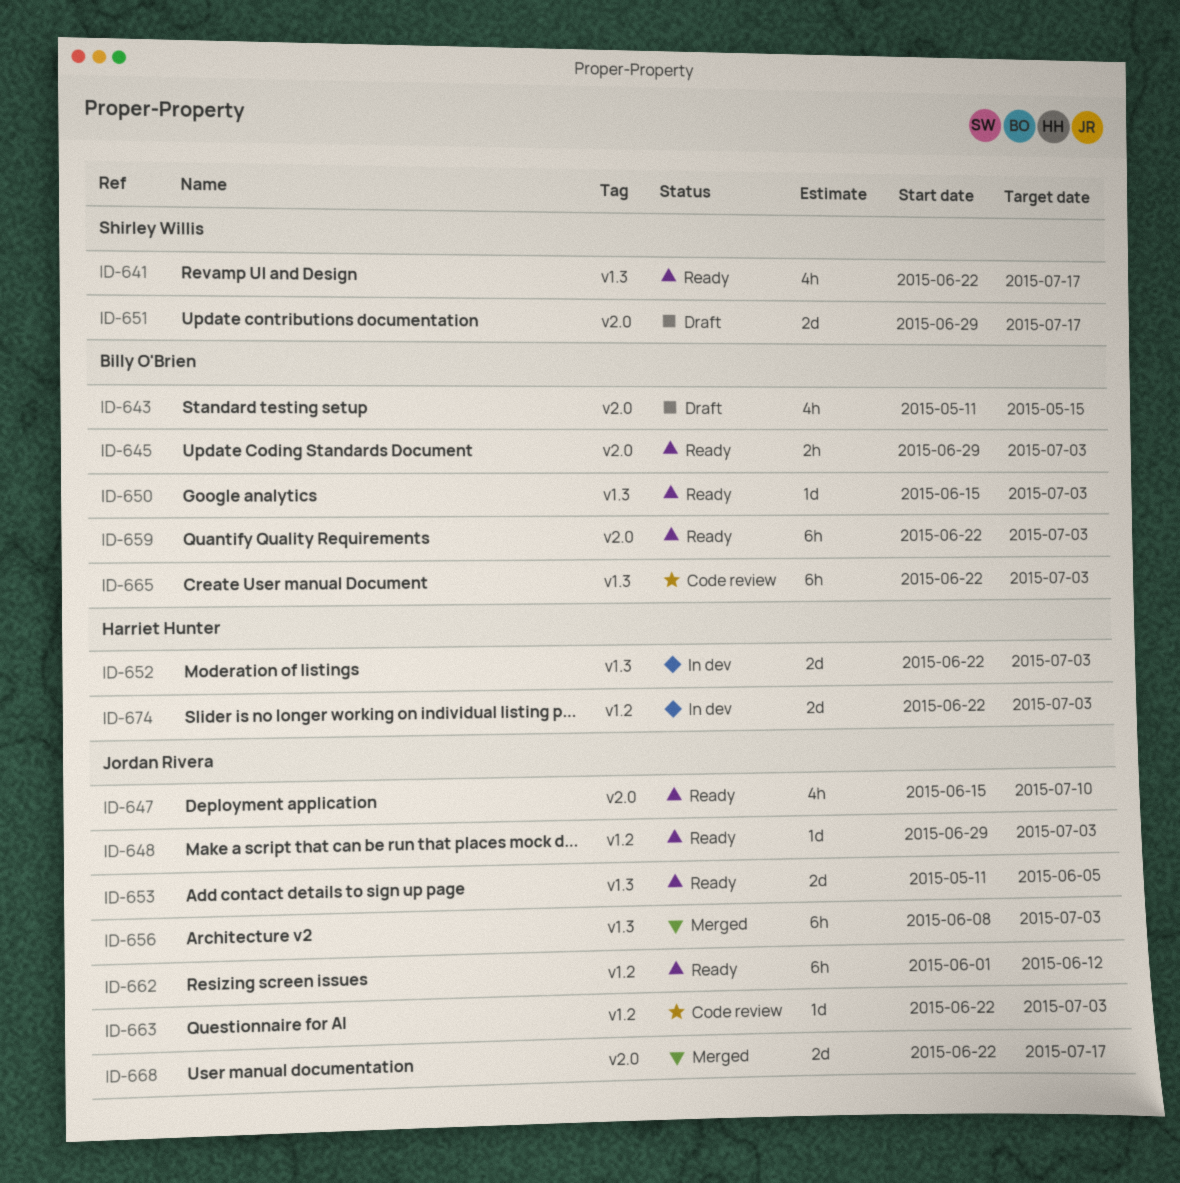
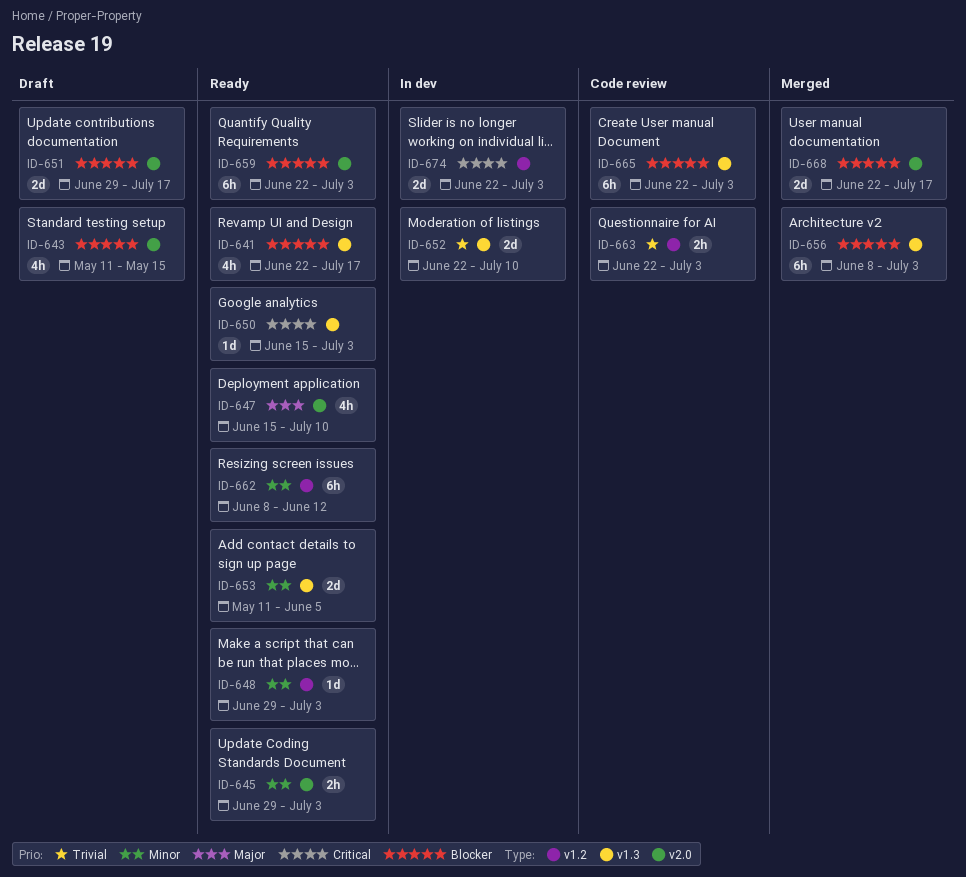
ID-652, due: Jul 3 -> Jul 10
ID-662, start: Jun 1 -> Jun 8
ID-663, estimate: 1d -> 2h

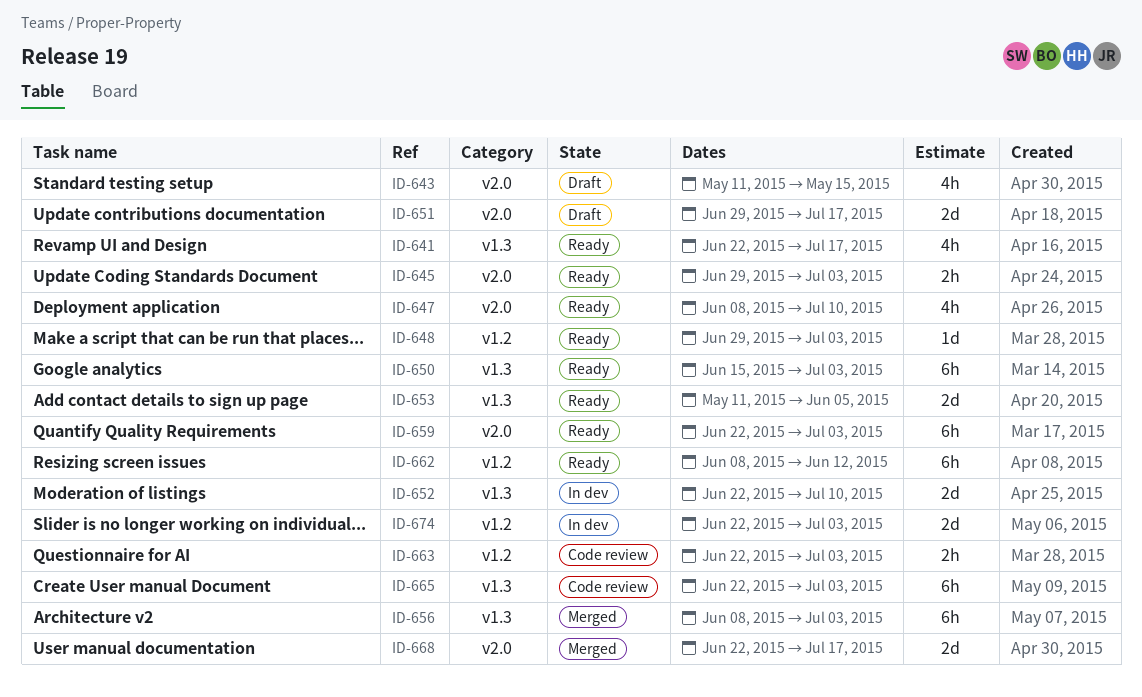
ID-647, start: Jun 15 -> Jun 8
ID-650, estimate: 1d -> 6h

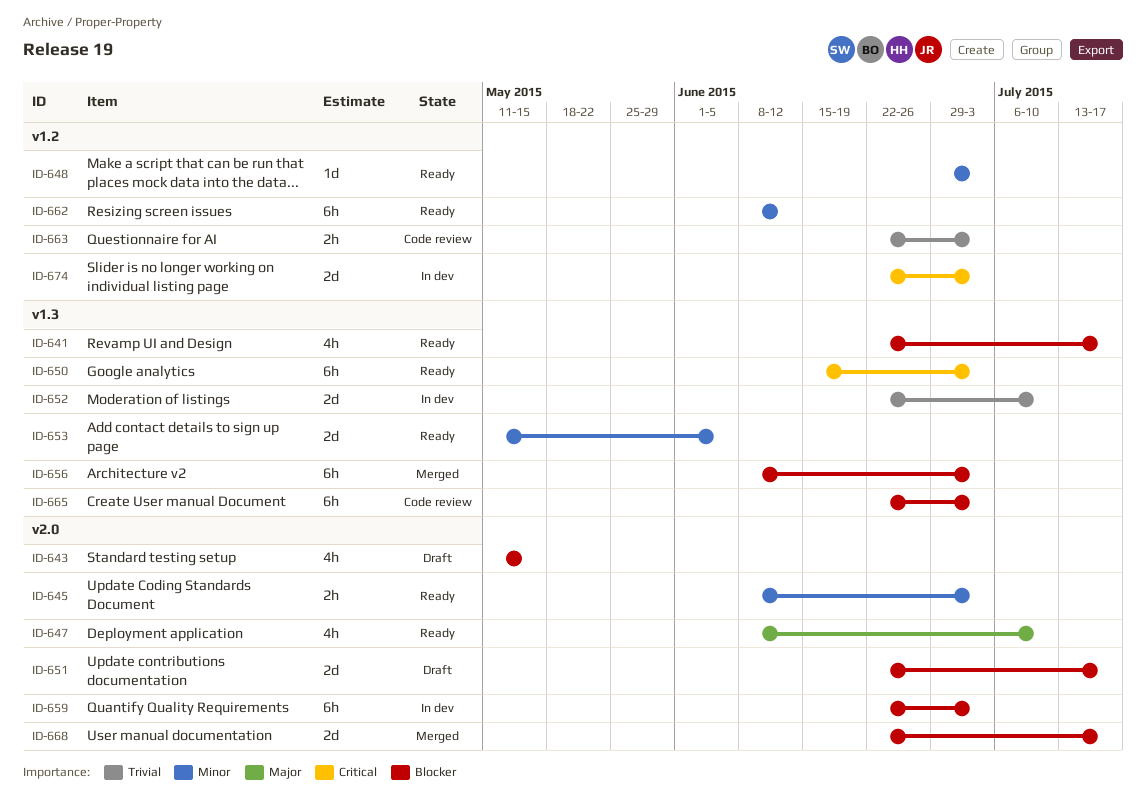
ID-645, start: Jun 29 -> Jun 8
ID-651, start: Jun 29 -> Jun 22
ID-659, status: Ready -> In dev

